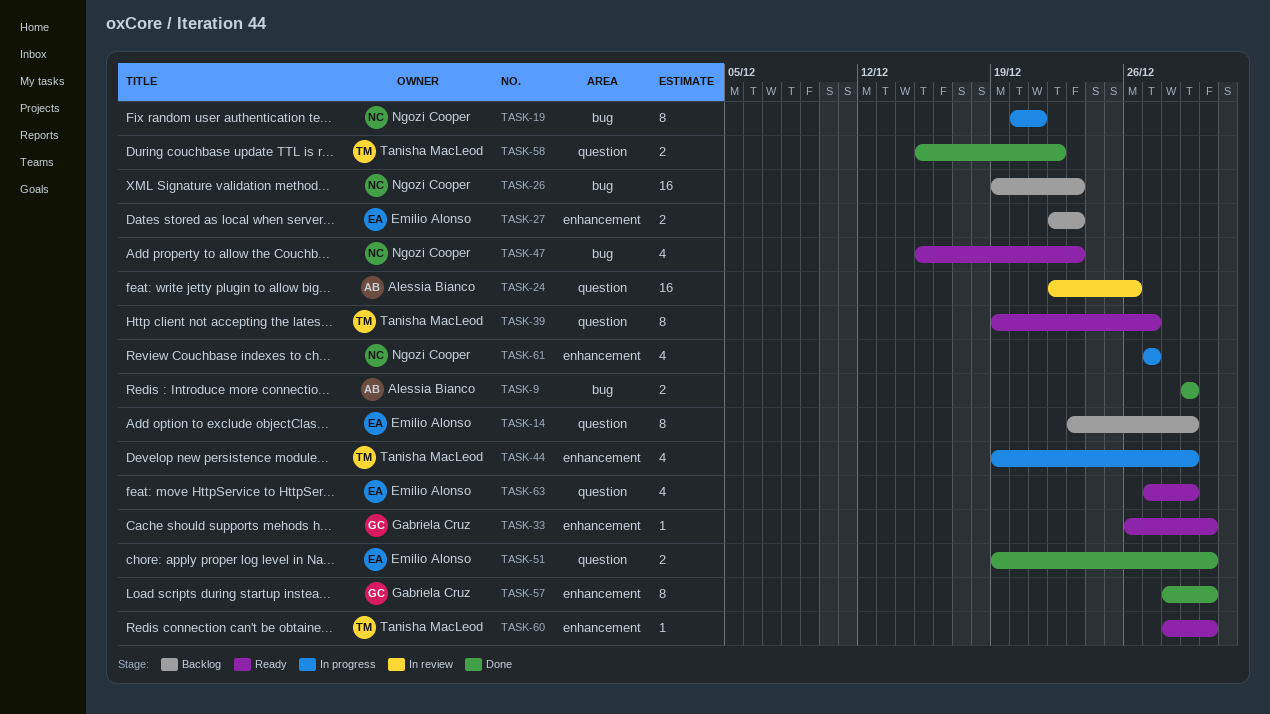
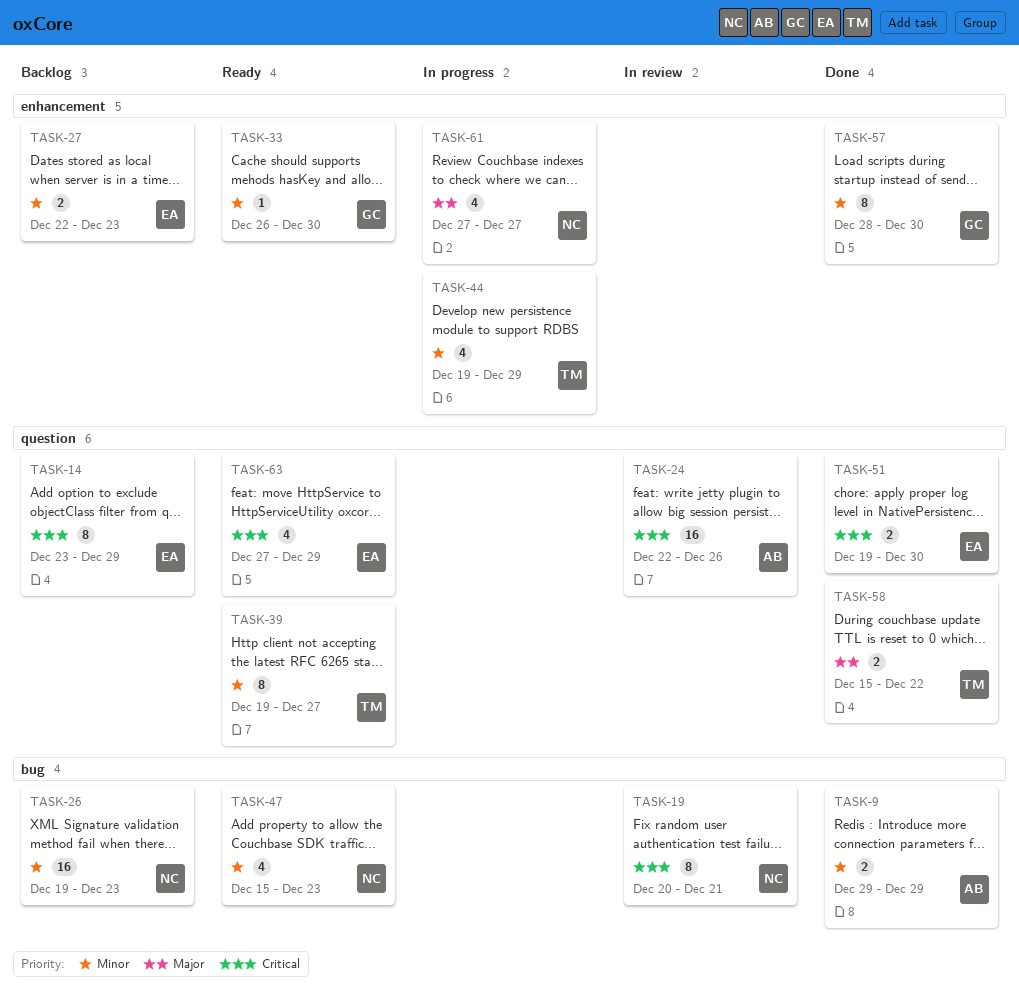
TASK-19, status: In progress -> In review
TASK-60: present -> none

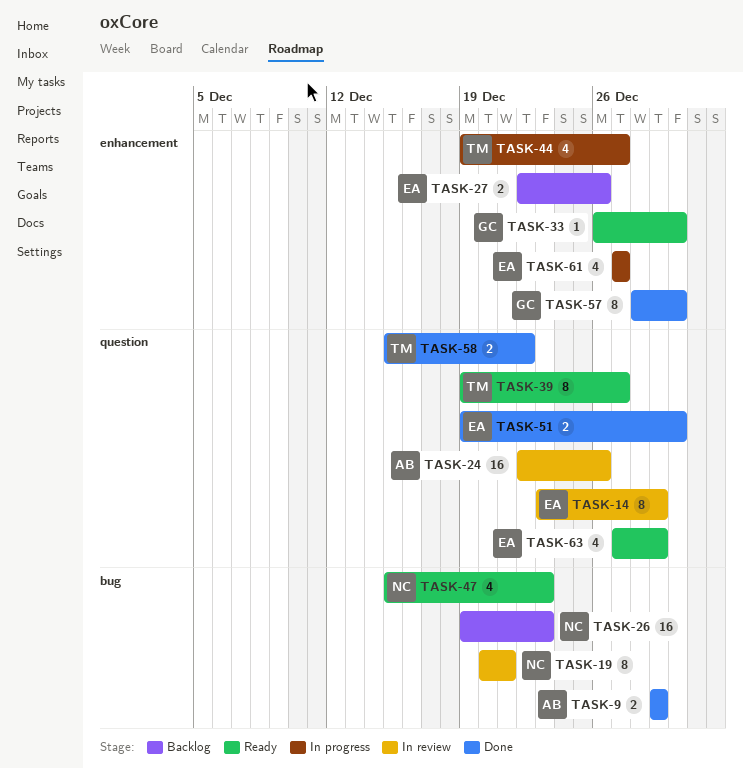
TASK-14, status: Backlog -> In review
TASK-27, due: Dec 23 -> Dec 26
TASK-44, due: Dec 29 -> Dec 27
TASK-61, owner: NC -> EA

